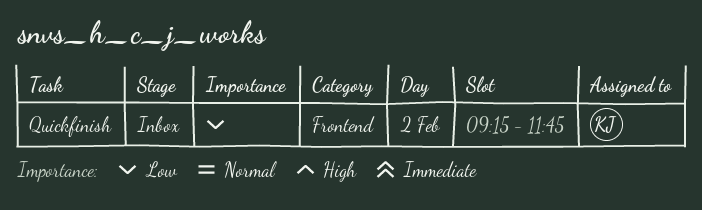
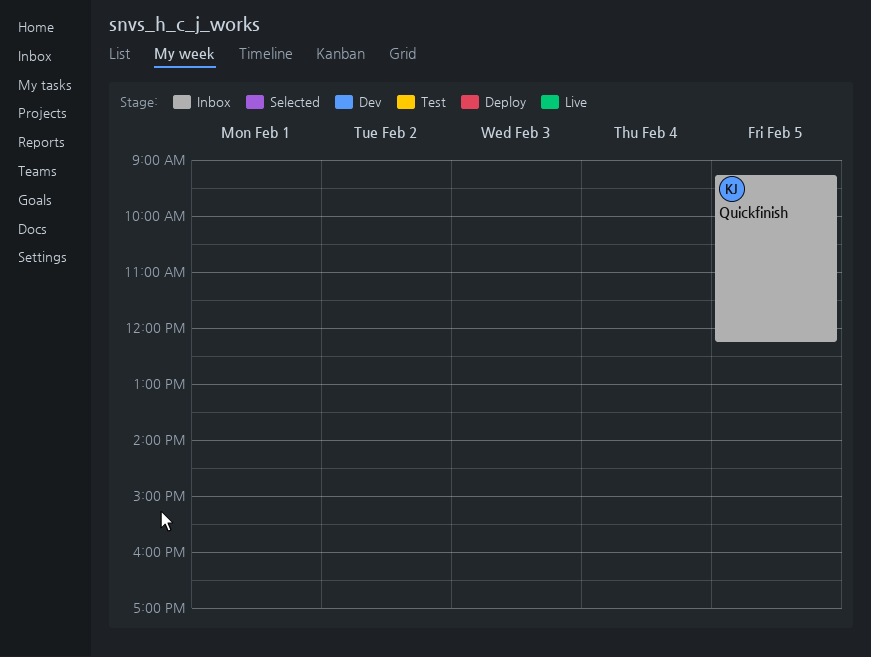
Quickfinish, day: Feb 2 -> Feb 5
Quickfinish, ends: 11:45 -> 12:15

